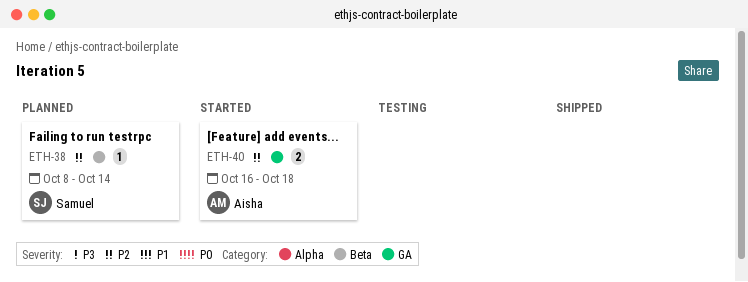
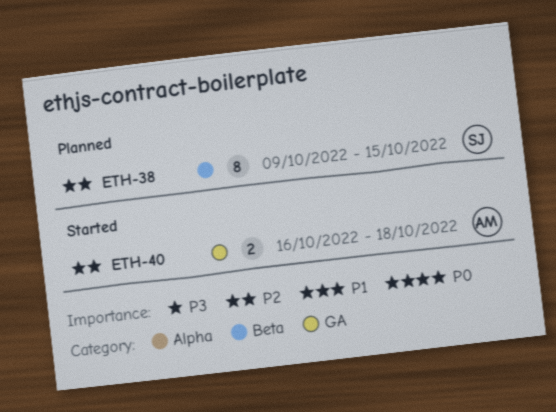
ETH-38, estimate: 1 -> 8
ETH-38, start: Oct 8 -> Oct 9
ETH-38, due: Oct 14 -> Oct 15

